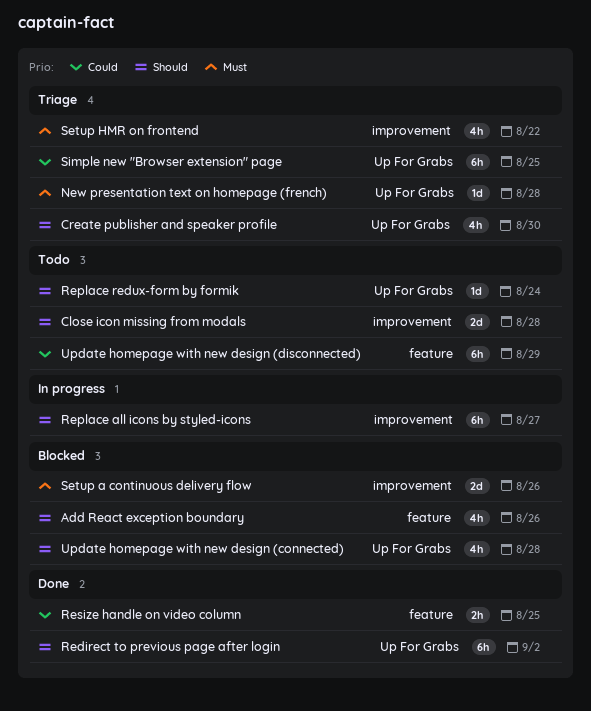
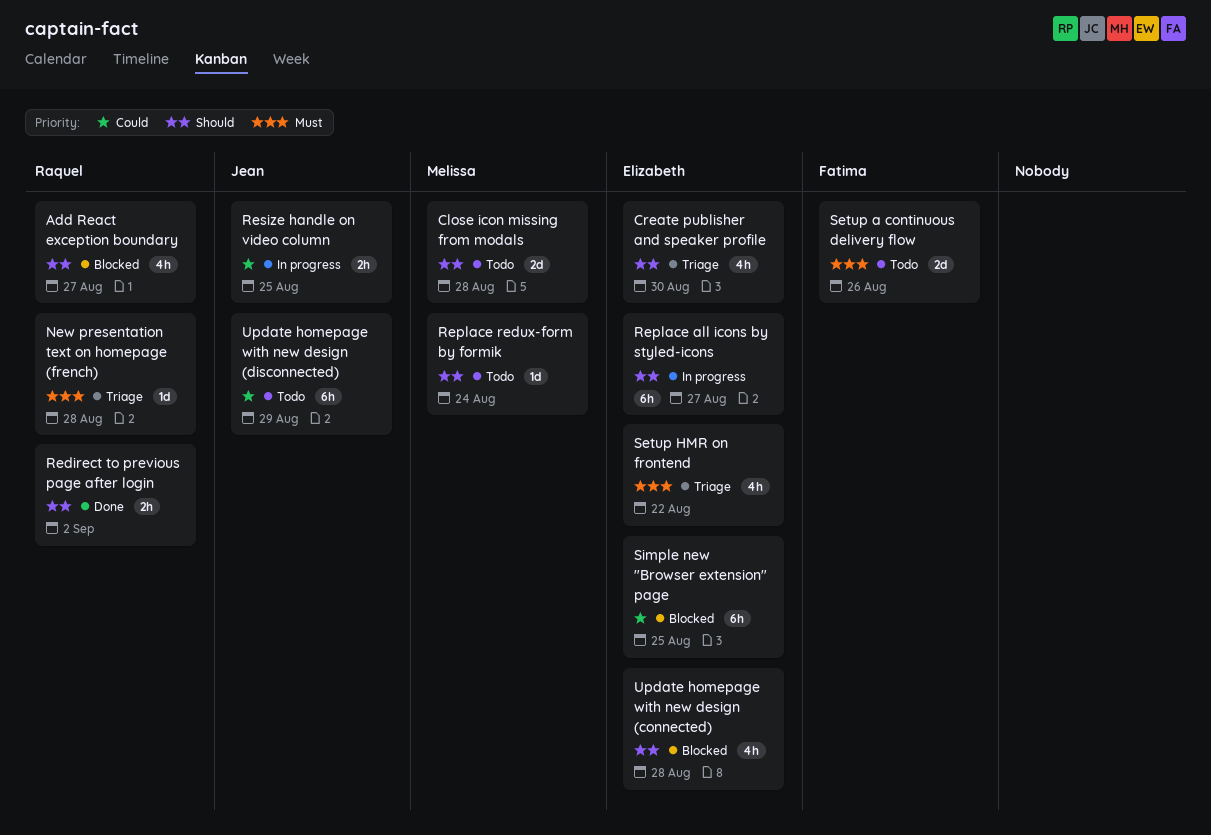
Add React exception boundary, due: Aug 26 -> Aug 27
Redirect to previous page after login, estimate: 6h -> 2h
Resize handle on video column, status: Done -> In progress
Setup a continuous delivery flow, status: Blocked -> Todo
Simple new "Browser extension" page, status: Triage -> Blocked

